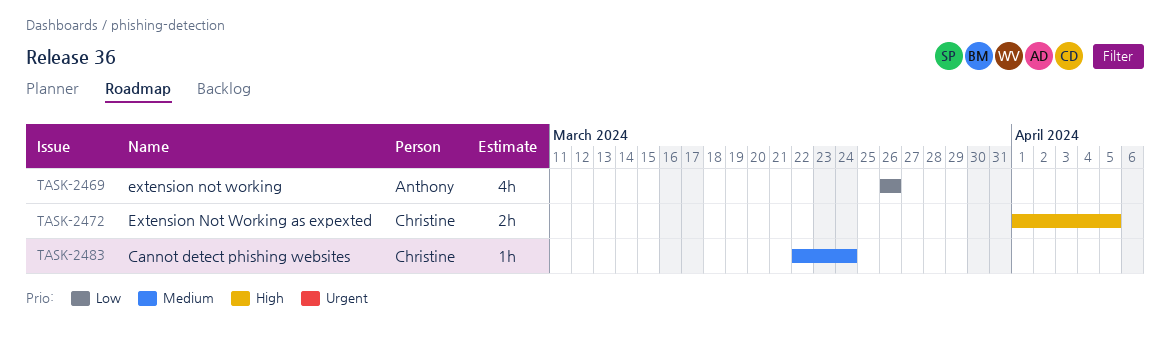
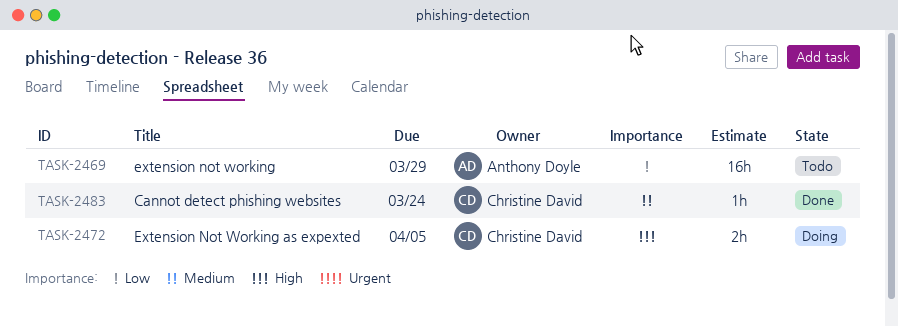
TASK-2469, estimate: 4h -> 16h
TASK-2469, due: Mar 26 -> Mar 29

